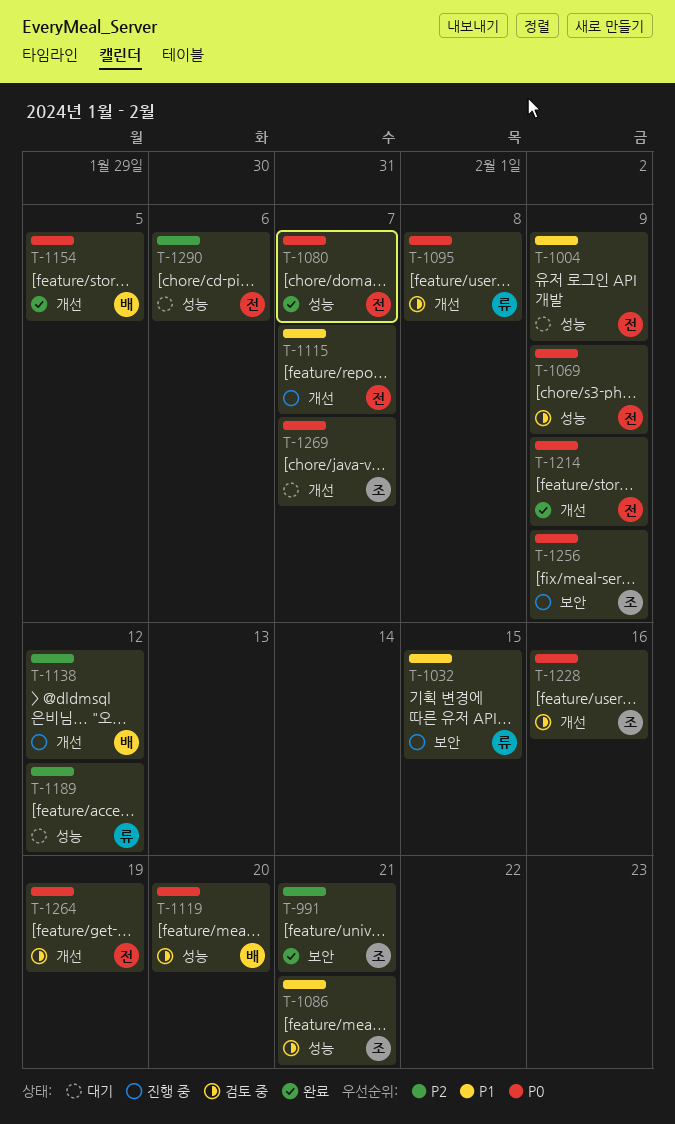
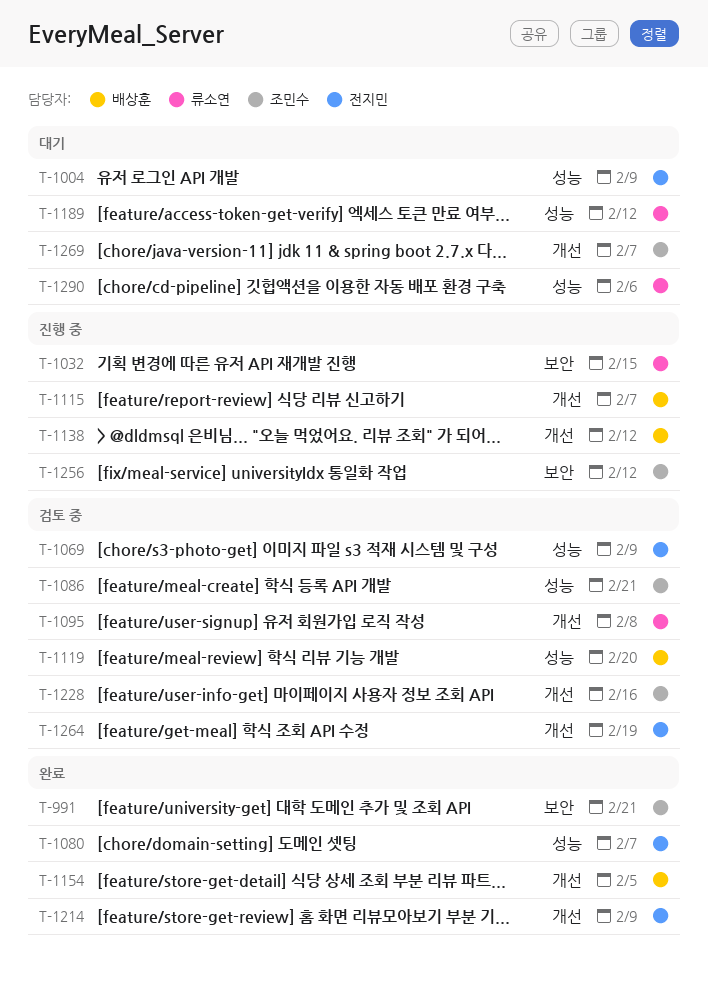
T-1115, owner: 전지민 -> 배상훈
T-1256, due: Feb 9 -> Feb 12
T-1290, owner: 전지민 -> 류소연

